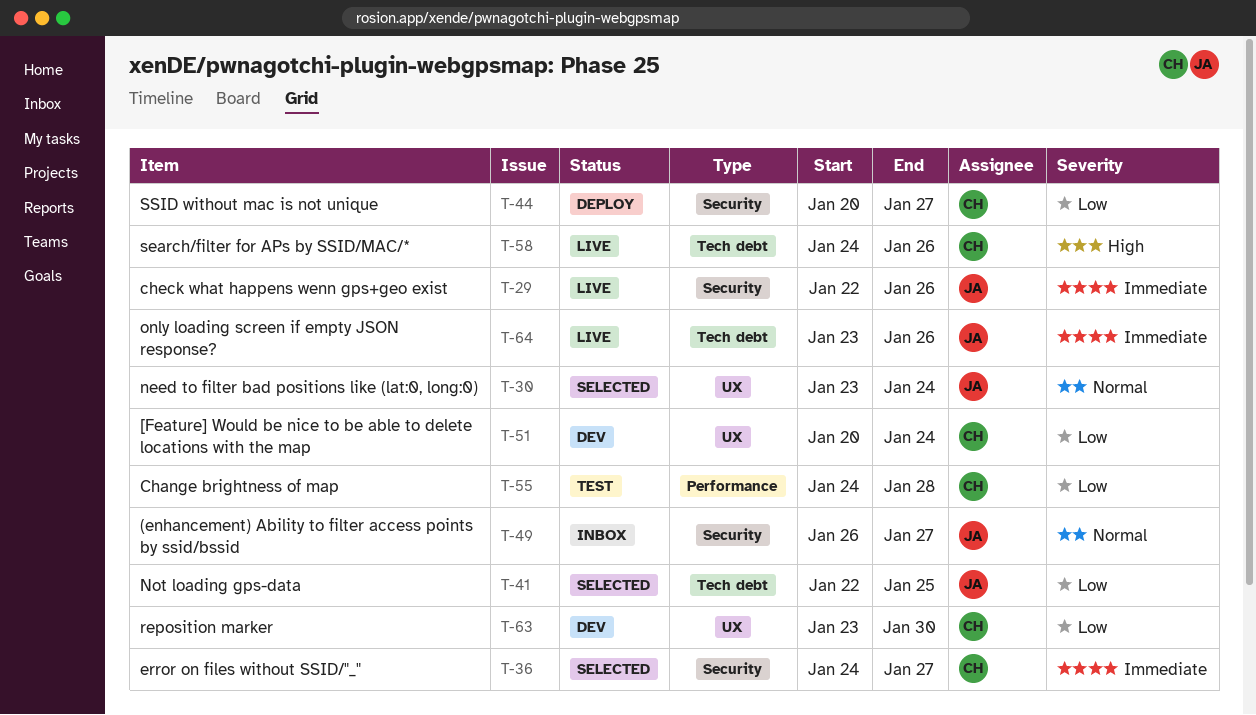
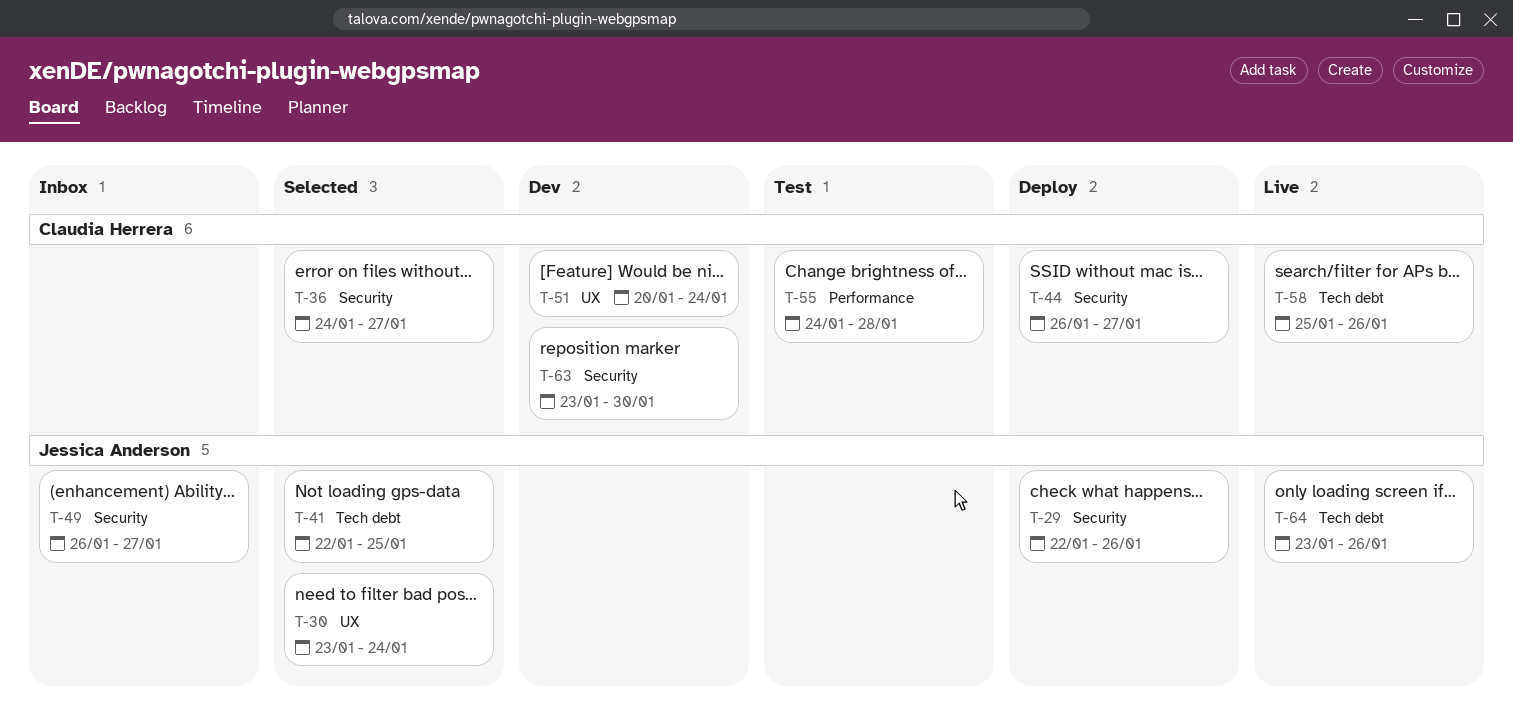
T-29, status: Live -> Deploy
T-44, start: Jan 20 -> Jan 26
T-58, start: Jan 24 -> Jan 25
T-63, label: UX -> Security

